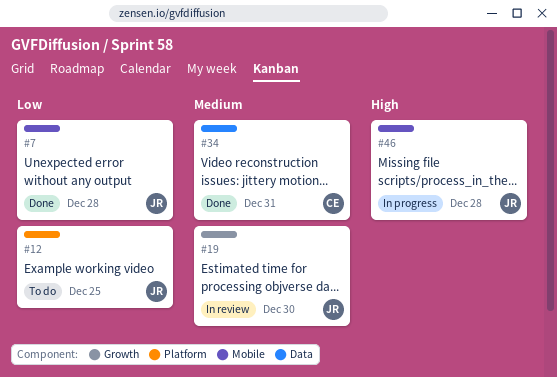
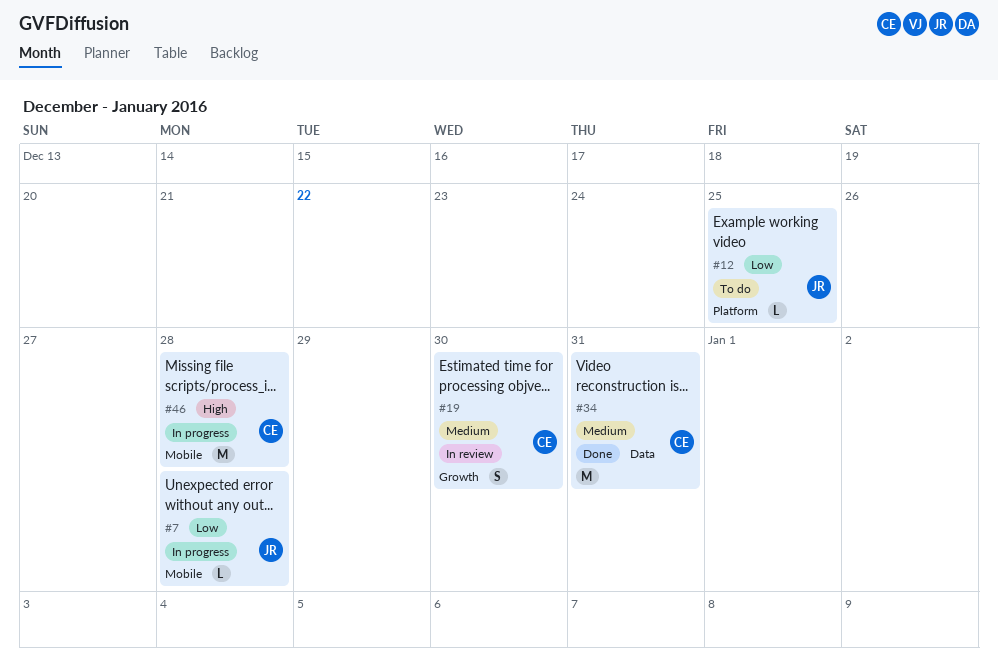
#7, status: Done -> In progress
#19, owner: JR -> CE
#46, owner: JR -> CE

